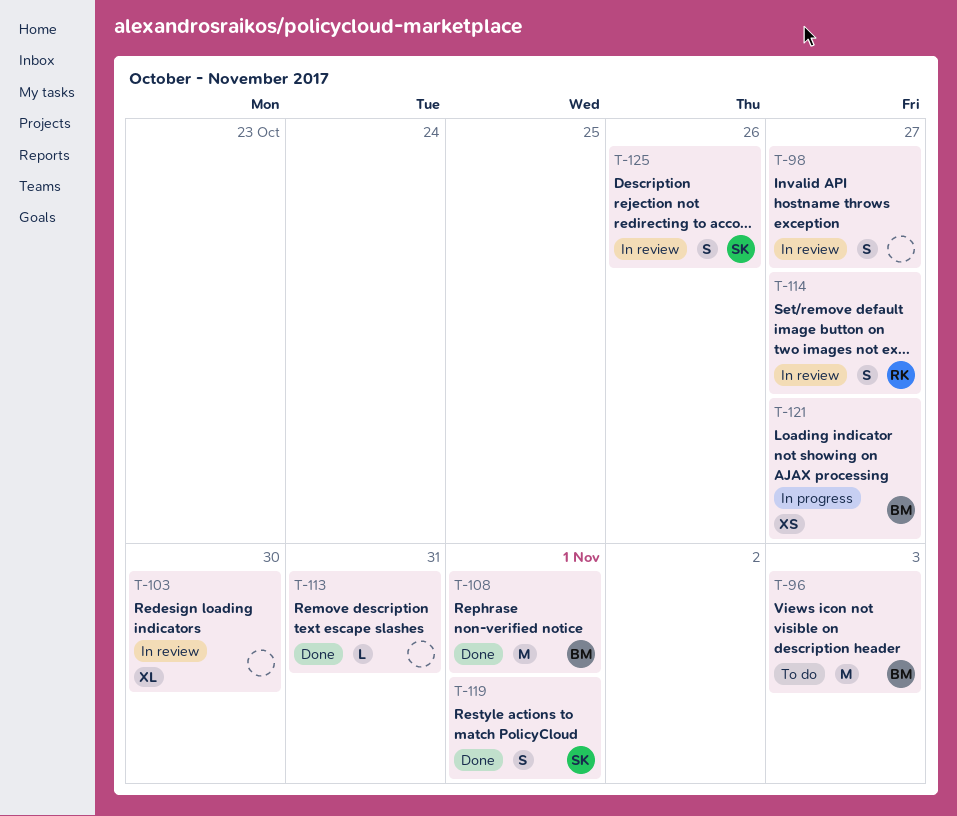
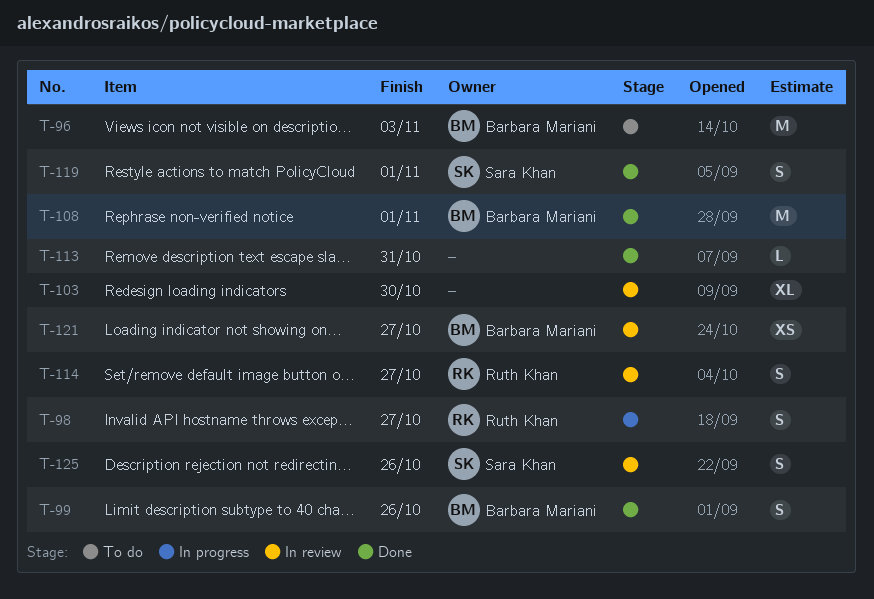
T-98, status: In review -> In progress
T-98, owner: none -> Ruth Khan
T-99: none -> present
T-121, status: In progress -> In review

